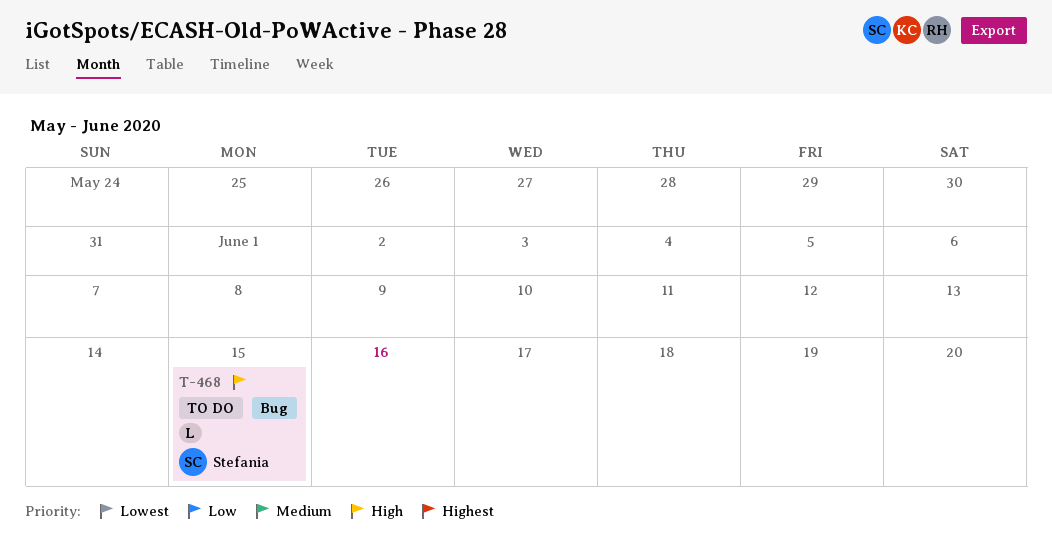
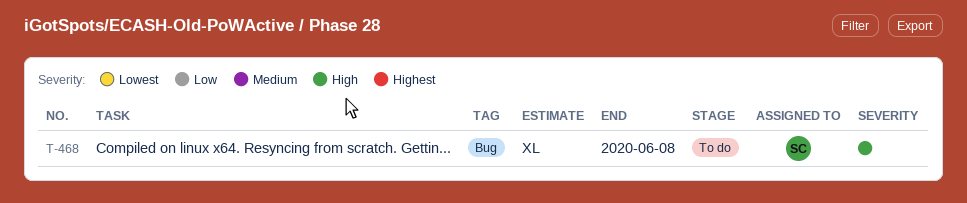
T-468, estimate: L -> XL
T-468, due: Jun 15 -> Jun 8

